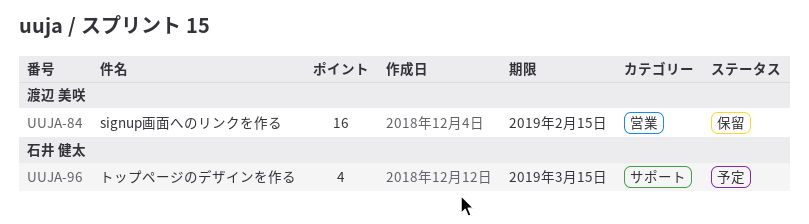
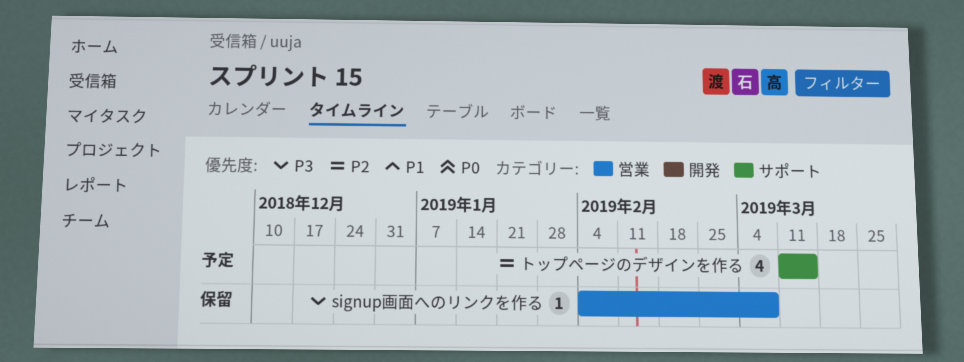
signup画面へのリンクを作る, estimate: 16 -> 1
signup画面へのリンクを作る, due: Feb 15 -> Mar 8

